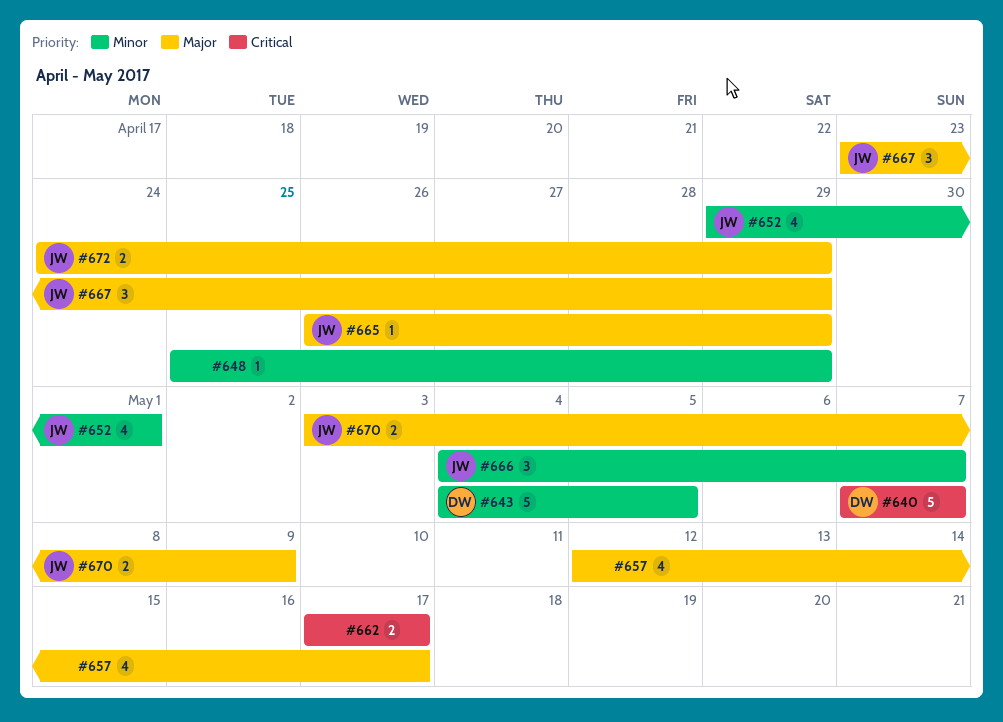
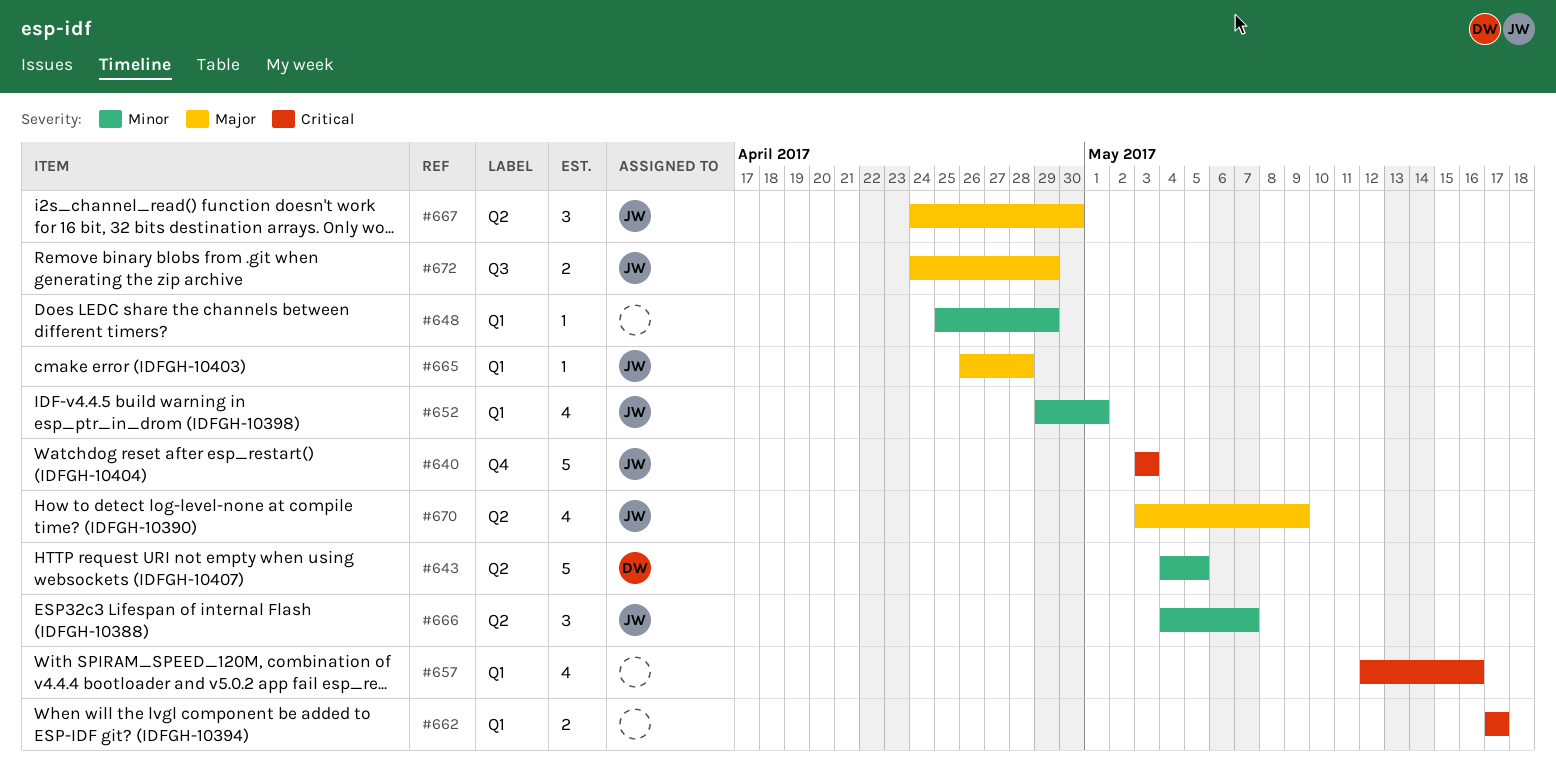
#640, owner: DW -> JW
#640, start: May 7 -> May 3
#640, due: May 7 -> May 3
#657, priority: Major -> Critical
#657, due: May 17 -> May 16
#665, due: Apr 29 -> Apr 28
#667, start: Apr 23 -> Apr 24
#667, due: Apr 29 -> Apr 30
#670, estimate: 2 -> 4

